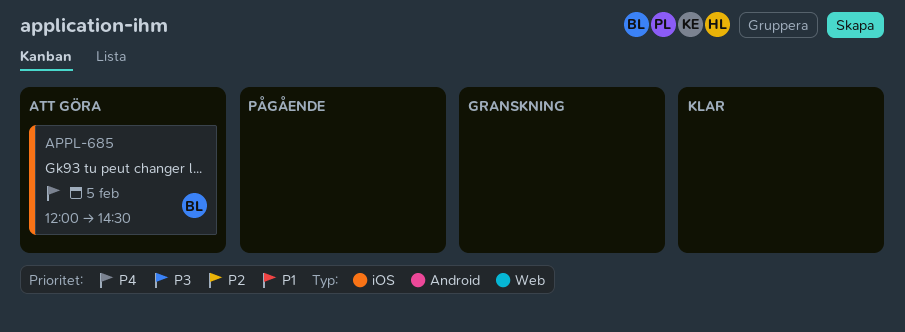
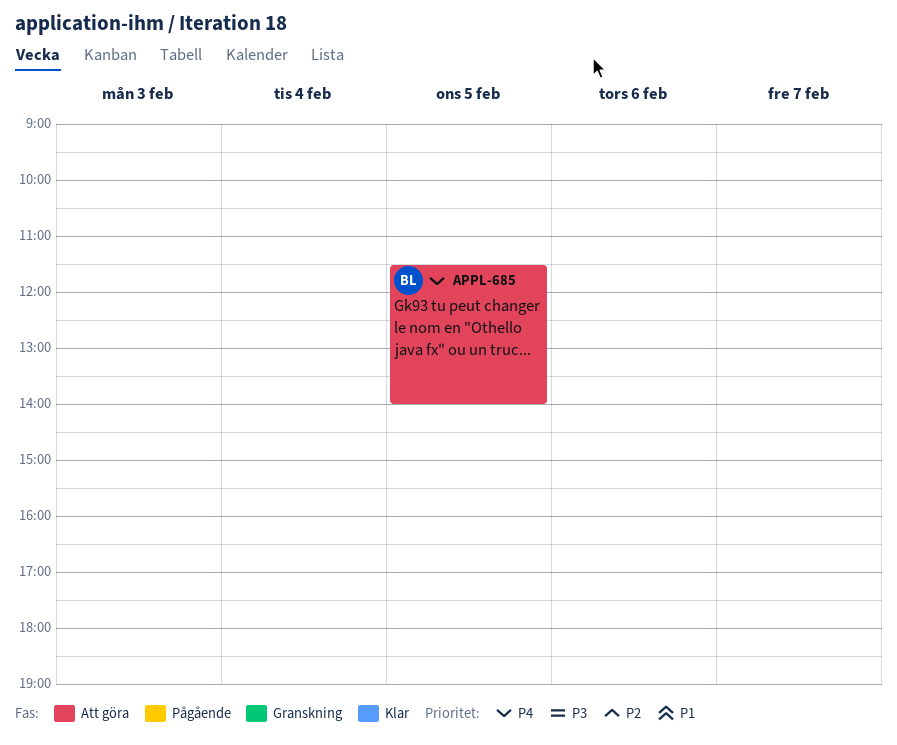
APPL-685, begins: 12:00 -> 11:30
APPL-685, ends: 14:30 -> 14:00

